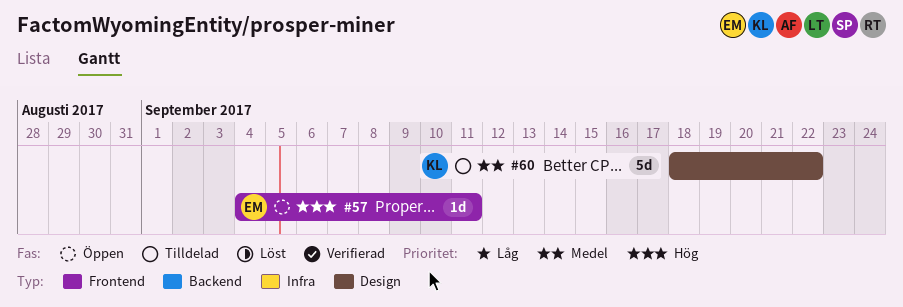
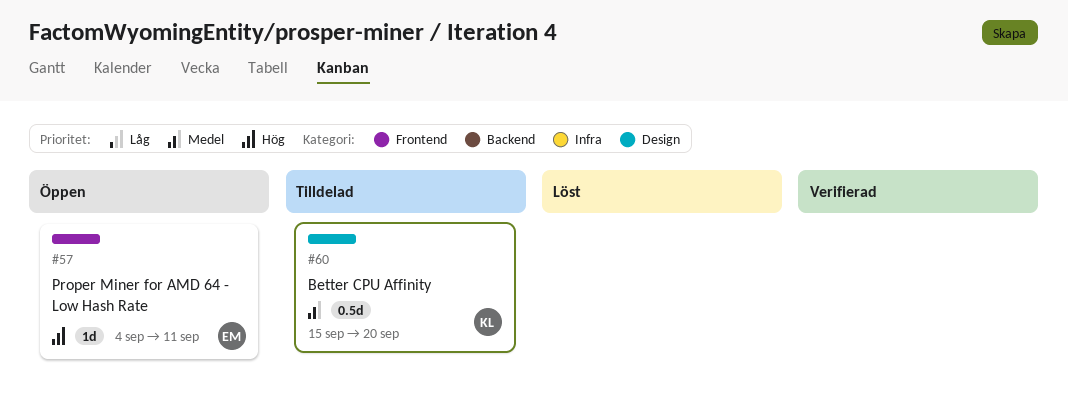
#60, estimate: 5d -> 0.5d
#60, start: Sep 18 -> Sep 15
#60, due: Sep 22 -> Sep 20

